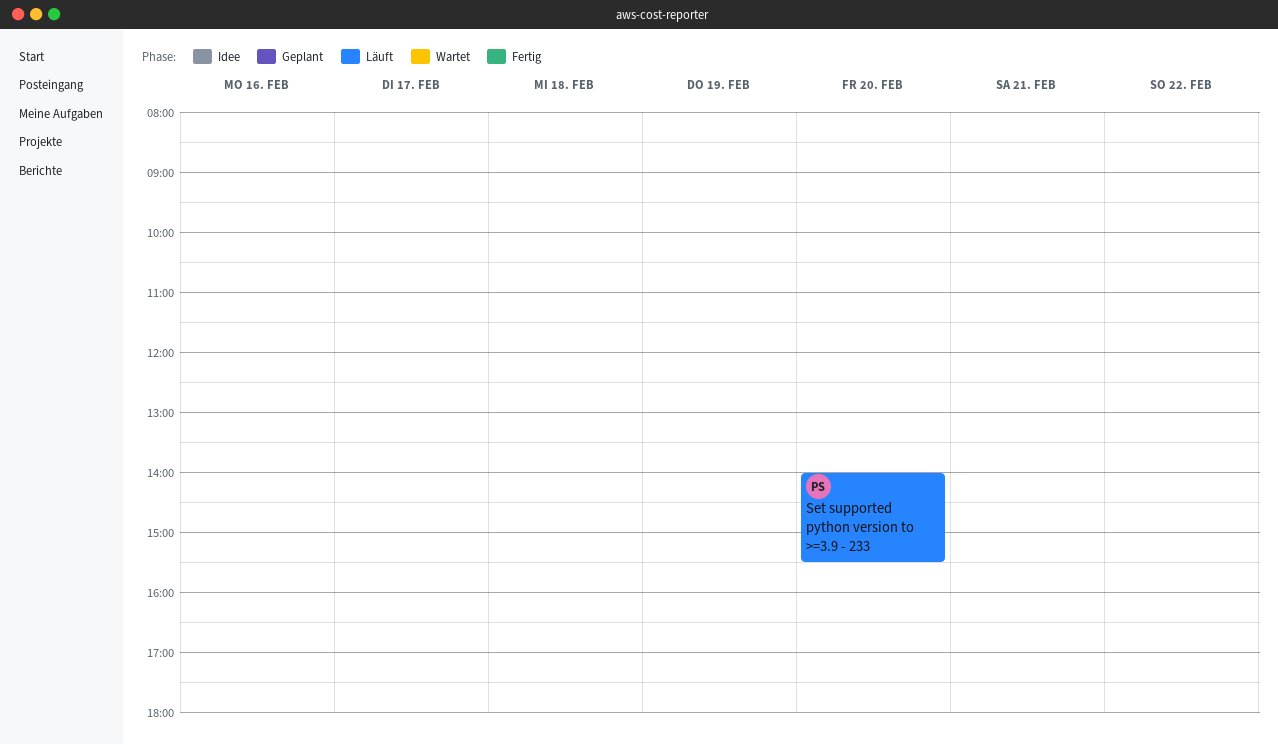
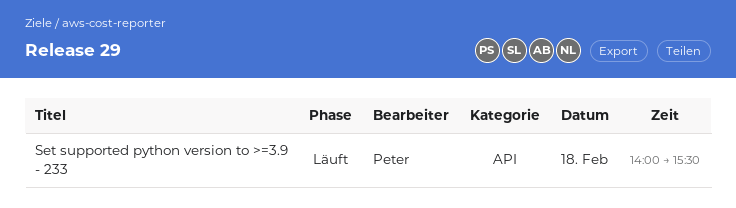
Set supported python version to >=3.9 - 233, day: Feb 20 -> Feb 18

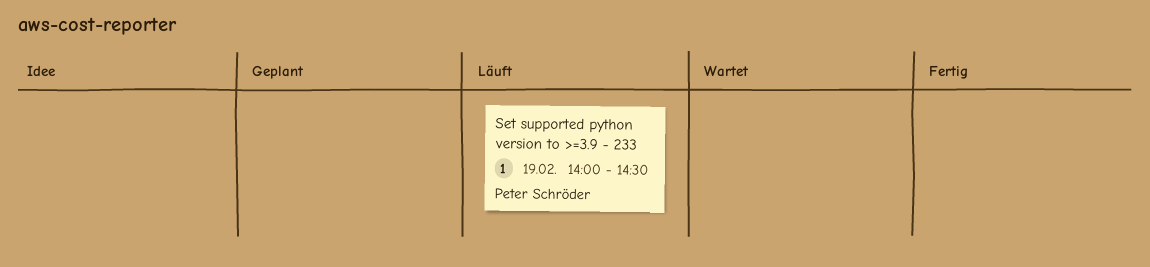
Set supported python version to >=3.9 - 233, day: Feb 18 -> Feb 19
Set supported python version to >=3.9 - 233, ends: 15:30 -> 14:30

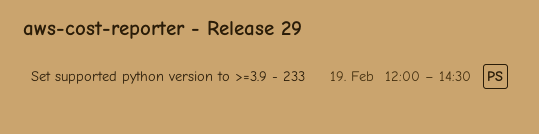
Set supported python version to >=3.9 - 233, begins: 14:00 -> 12:00

